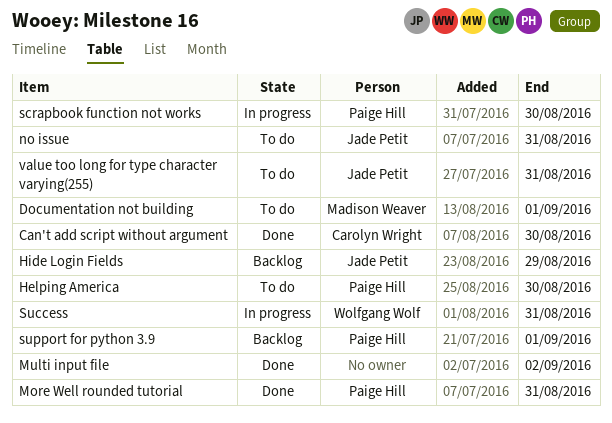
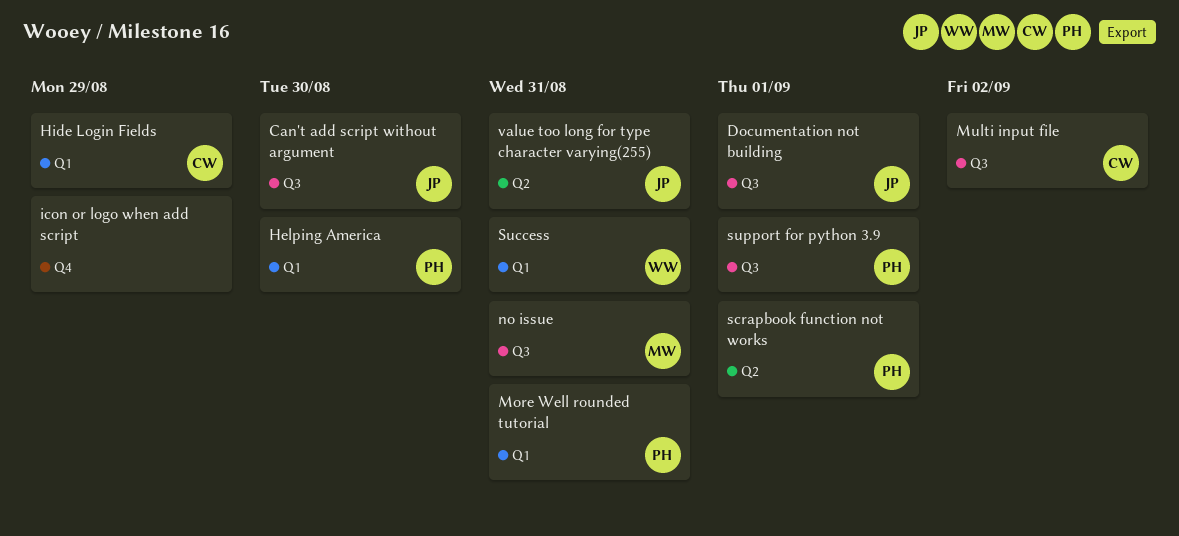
Can't add script without argument, owner: Carolyn Wright -> Jade Petit
Documentation not building, owner: Madison Weaver -> Jade Petit
Hide Login Fields, owner: Jade Petit -> Carolyn Wright
icon or logo when add script: none -> present
Multi input file, owner: none -> Carolyn Wright
no issue, owner: Jade Petit -> Madison Weaver
scrapbook function not works, due: Aug 30 -> Sep 1

